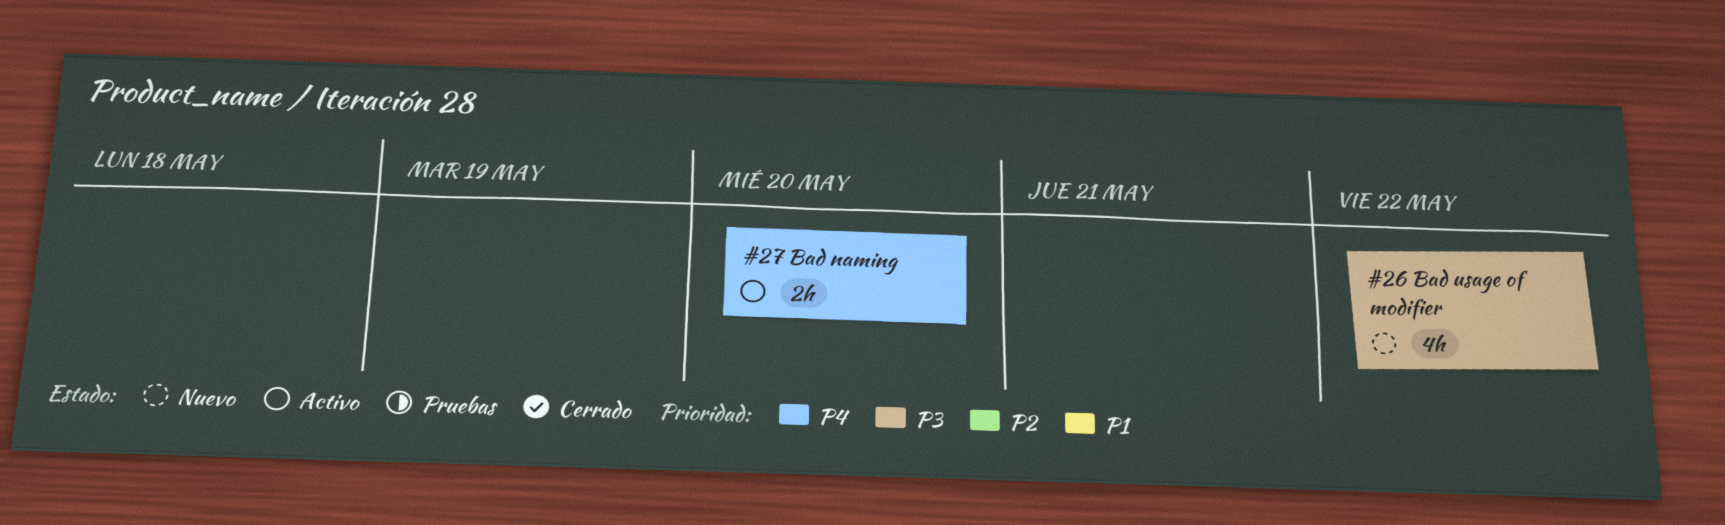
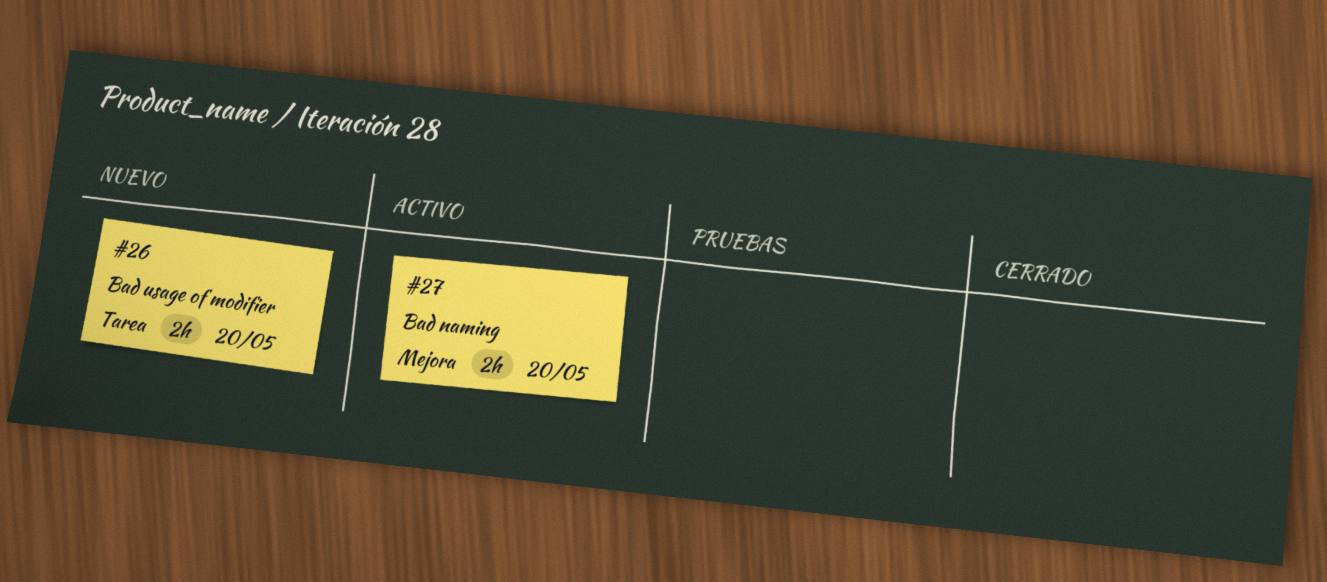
#26, estimate: 4h -> 2h
#26, due: May 22 -> May 20

